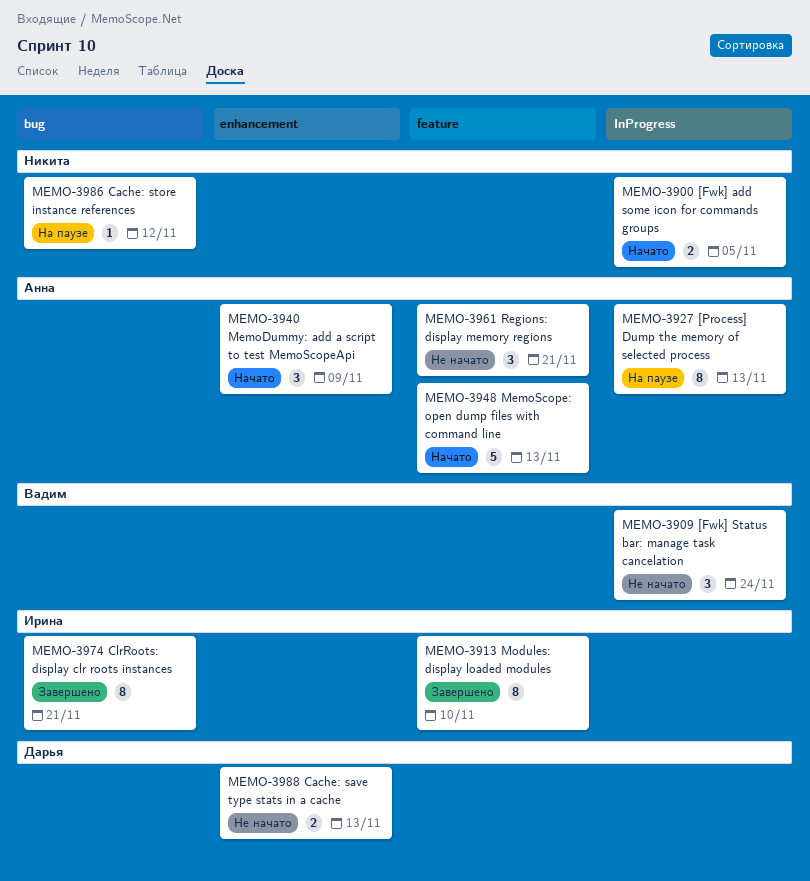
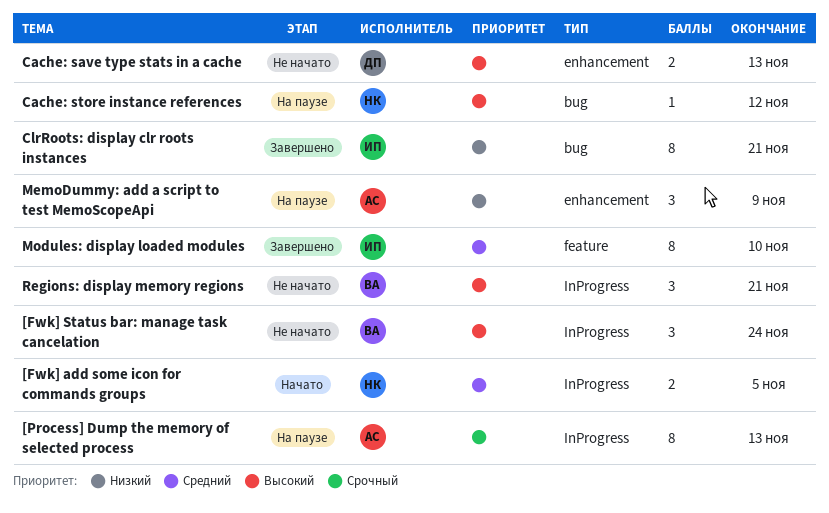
MemoDummy: add a script to test MemoScopeApi, status: Начато -> На паузе
MemoScope: open dump files with command line: present -> none
Regions: display memory regions, owner: Анна -> Вадим
Regions: display memory regions, label: feature -> InProgress

